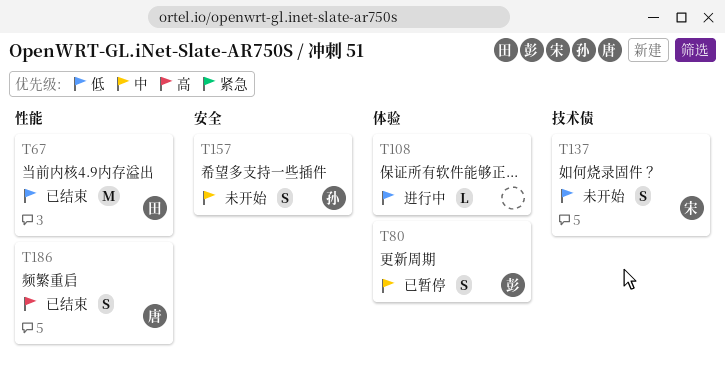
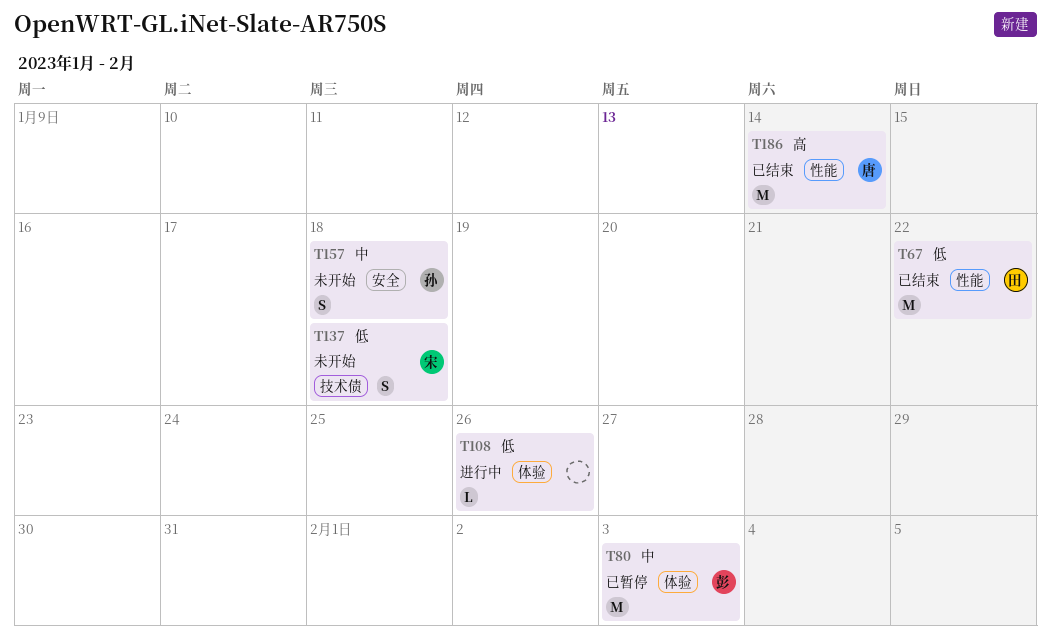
T80, estimate: S -> M
T186, estimate: S -> M

